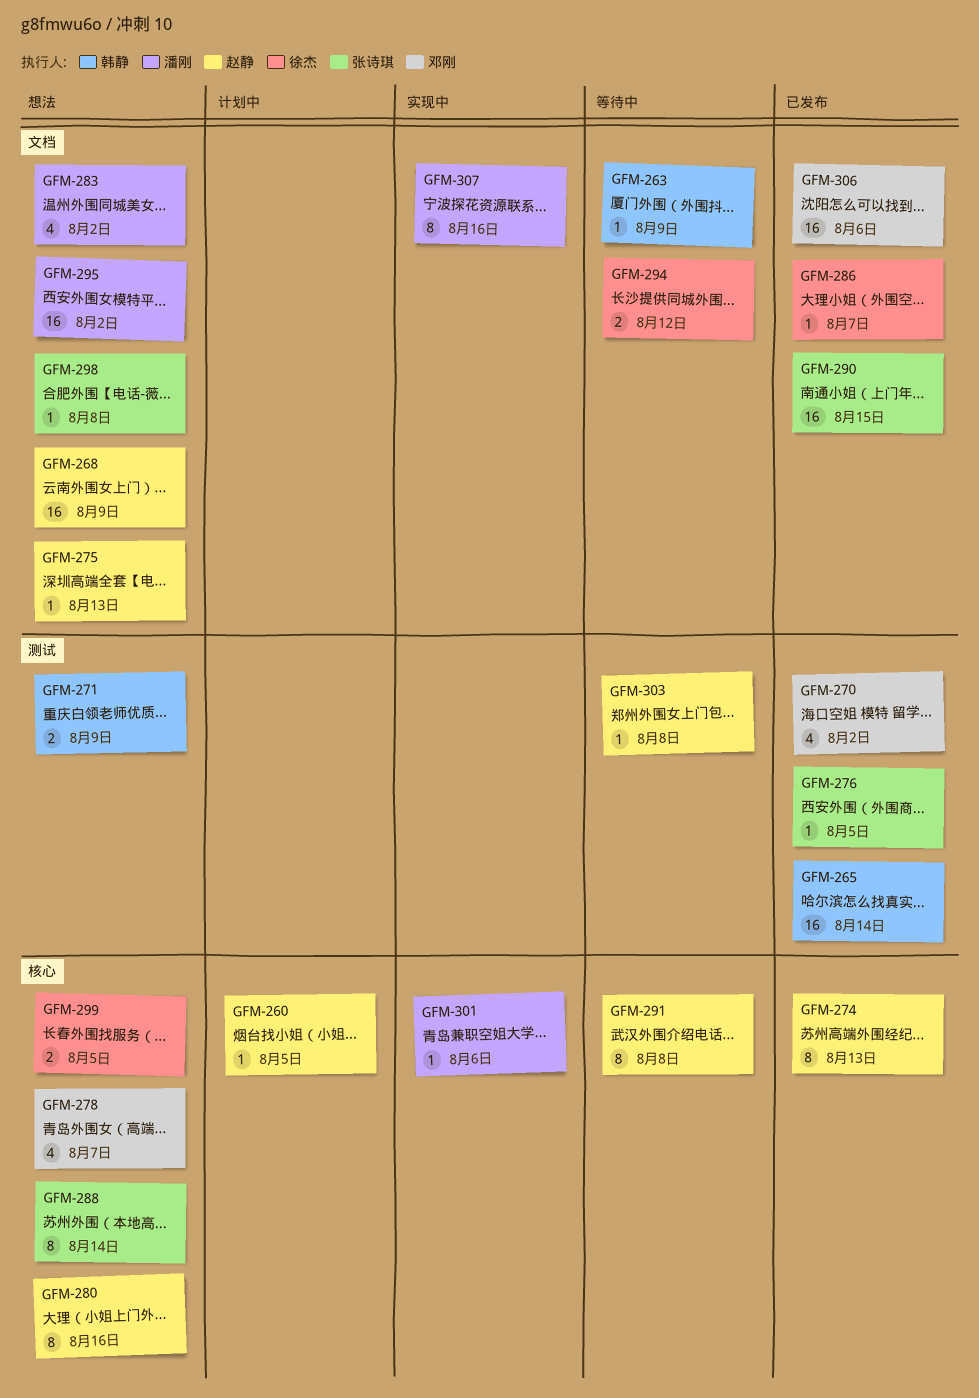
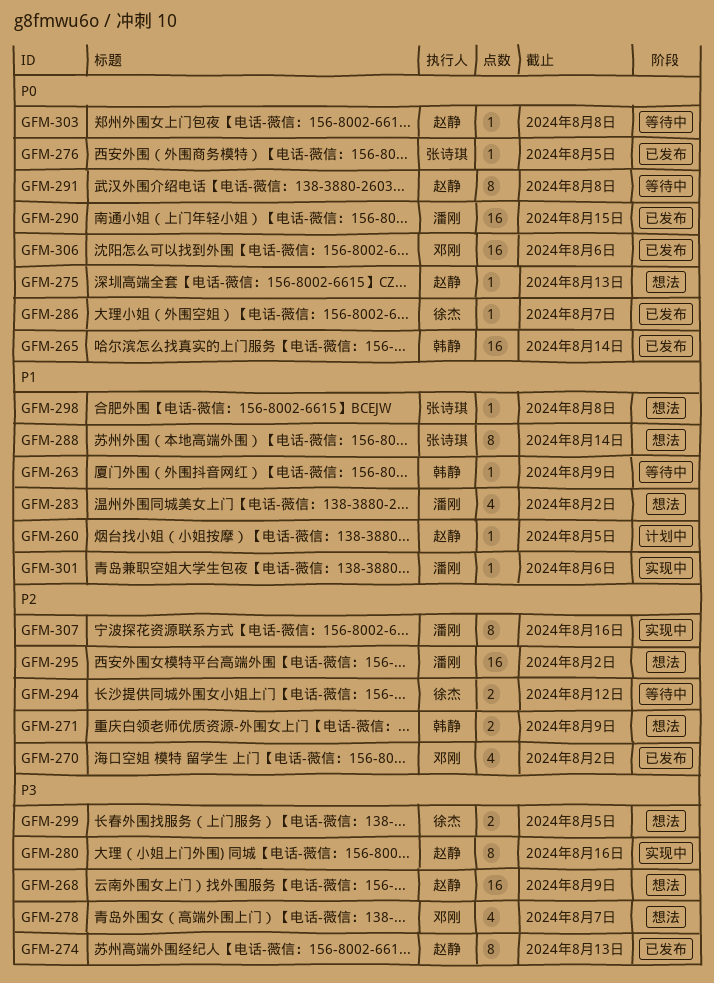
GFM-280, status: 想法 -> 实现中
GFM-290, owner: 张诗琪 -> 潘刚

